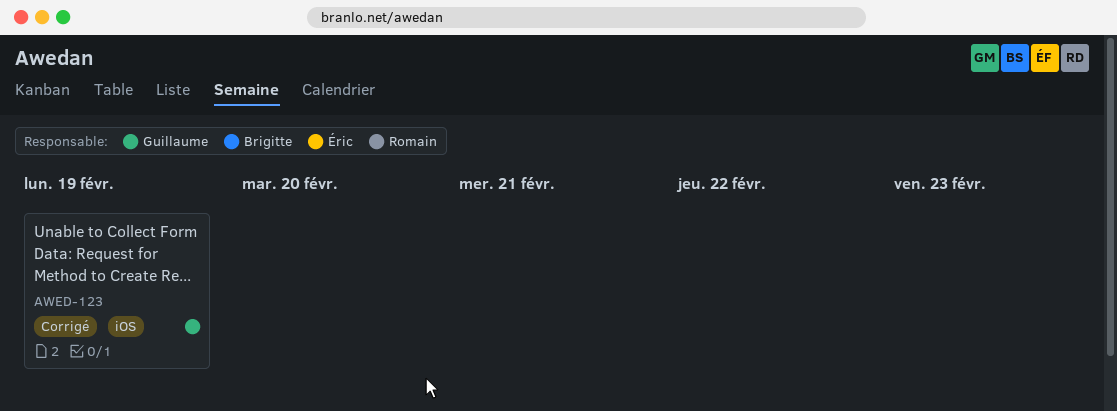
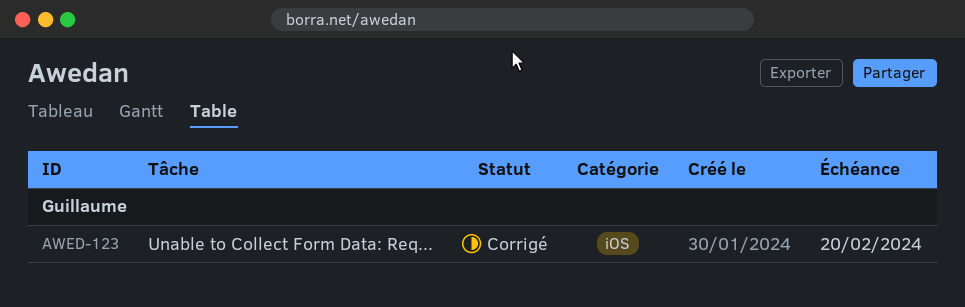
AWED-123, due: Feb 19 -> Feb 20

